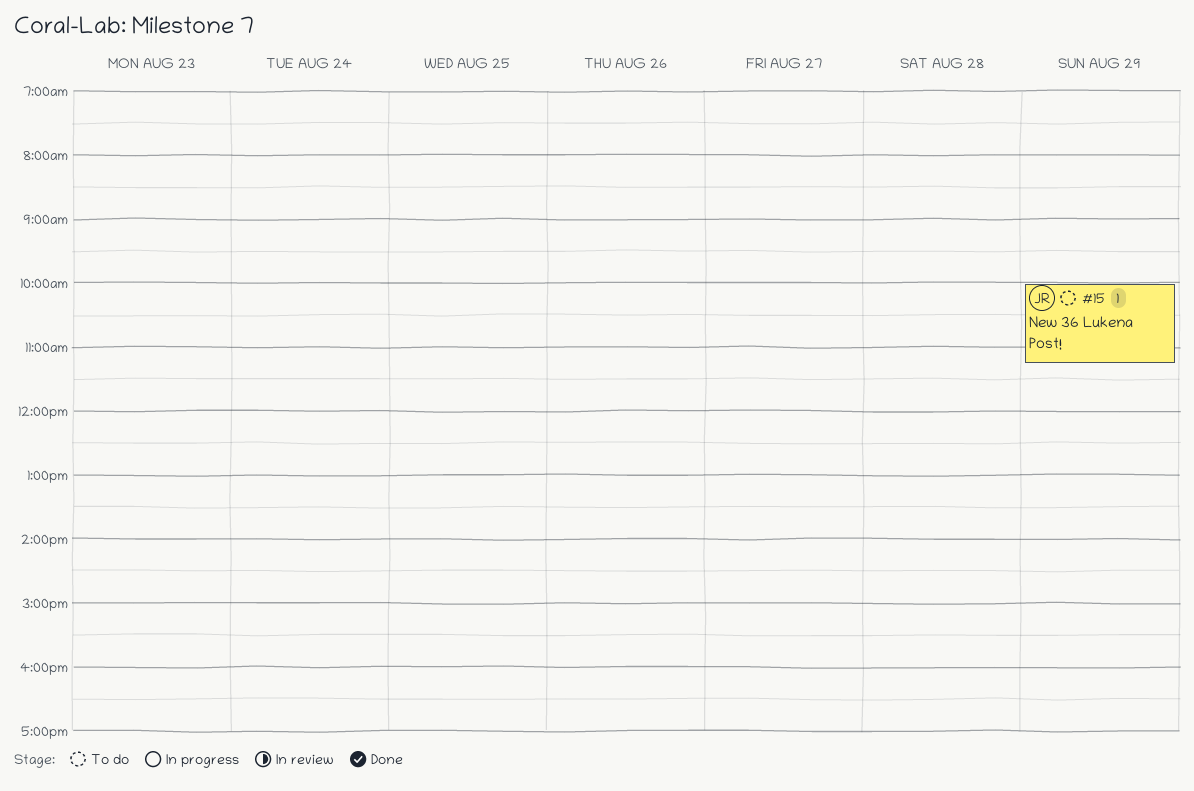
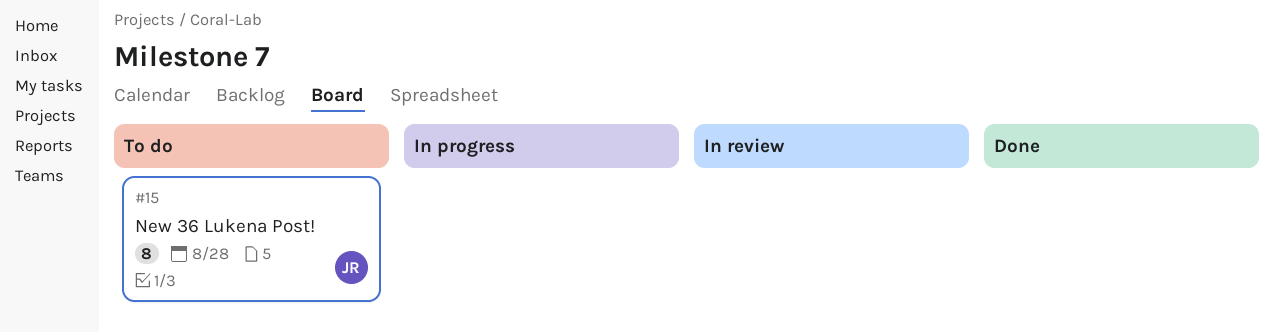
#15, estimate: 1 -> 8
#15, day: Aug 29 -> Aug 28

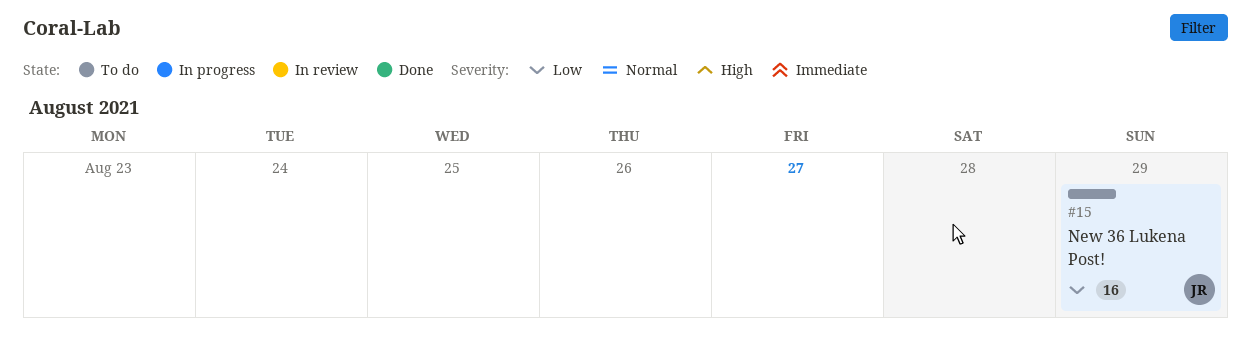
#15, estimate: 8 -> 16
#15, day: Aug 28 -> Aug 29

